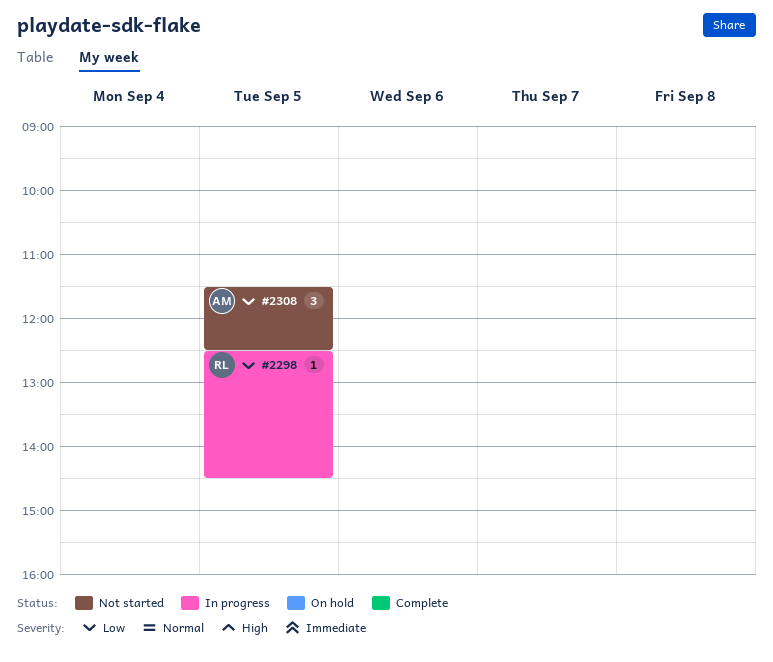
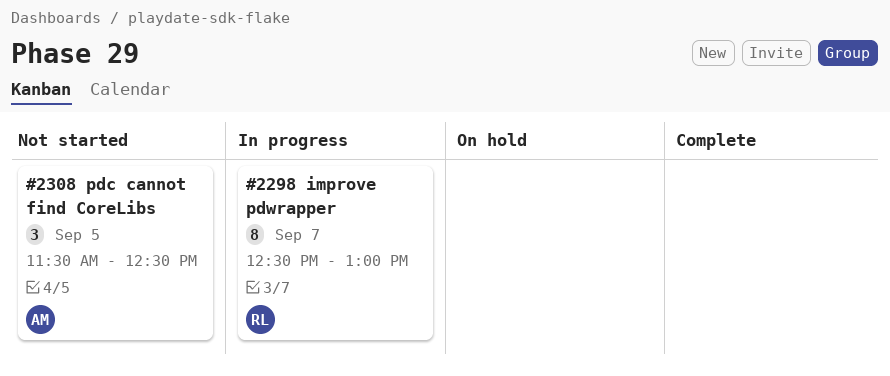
#2298, estimate: 1 -> 8
#2298, day: Sep 5 -> Sep 7
#2298, ends: 14:30 -> 13:00

